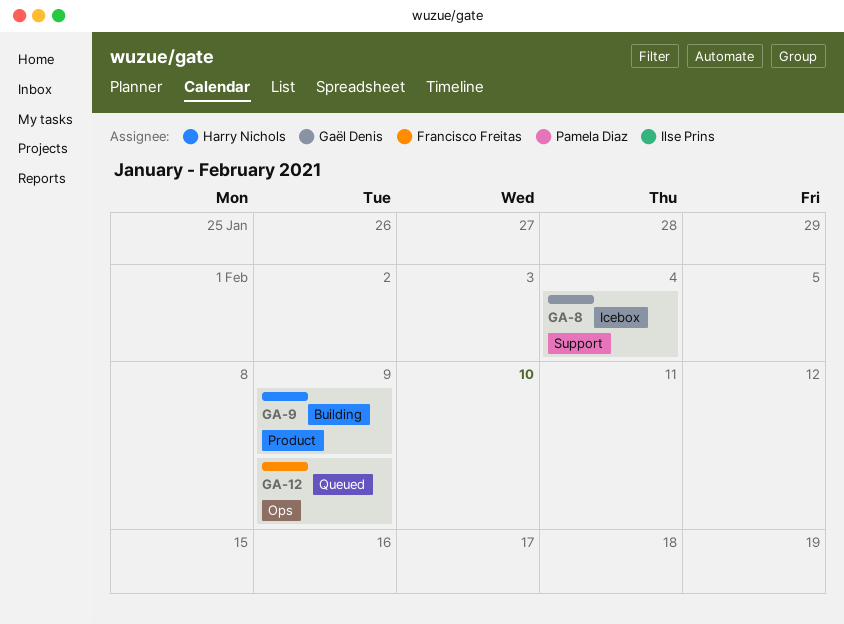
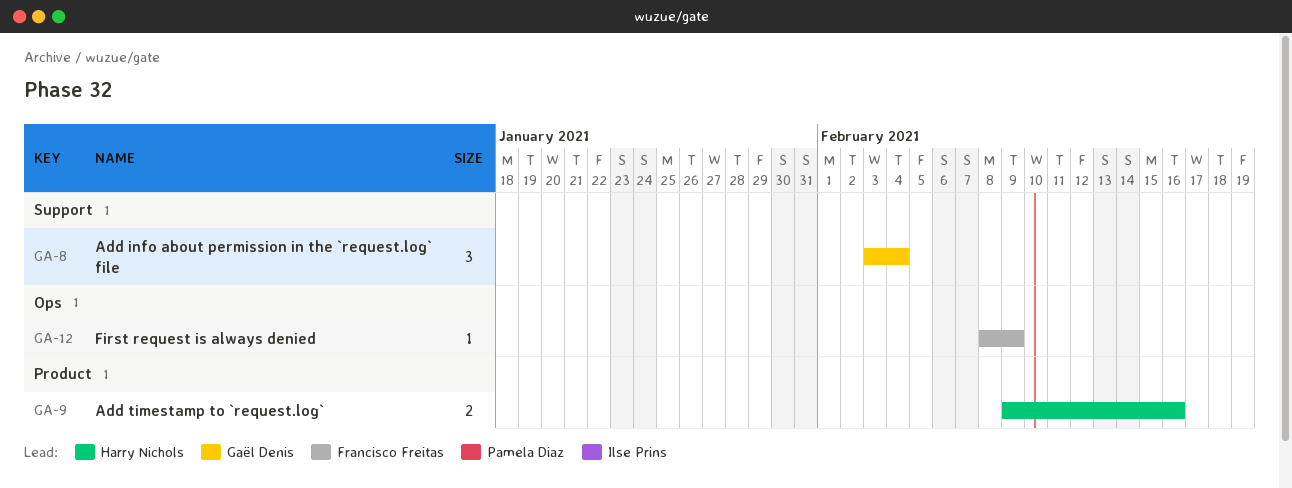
GA-9, due: Feb 9 -> Feb 16

